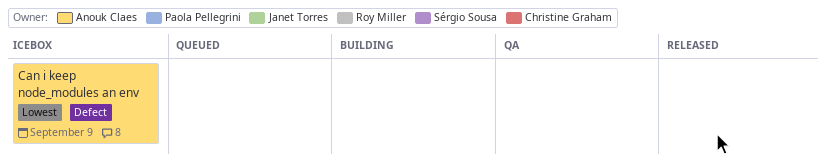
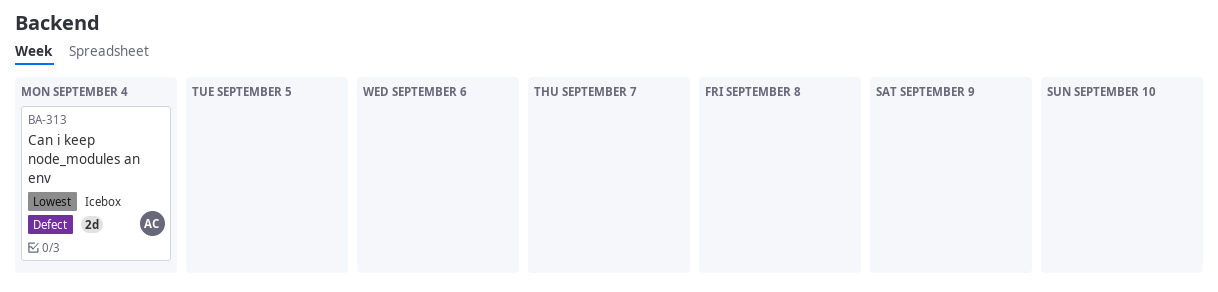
Can i keep node_modules an env, due: Sep 9 -> Sep 4

